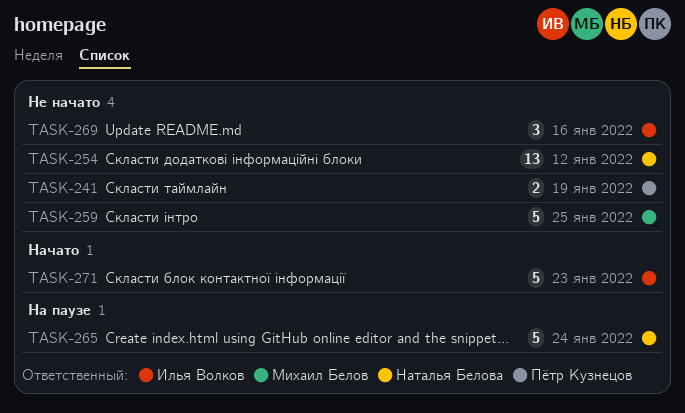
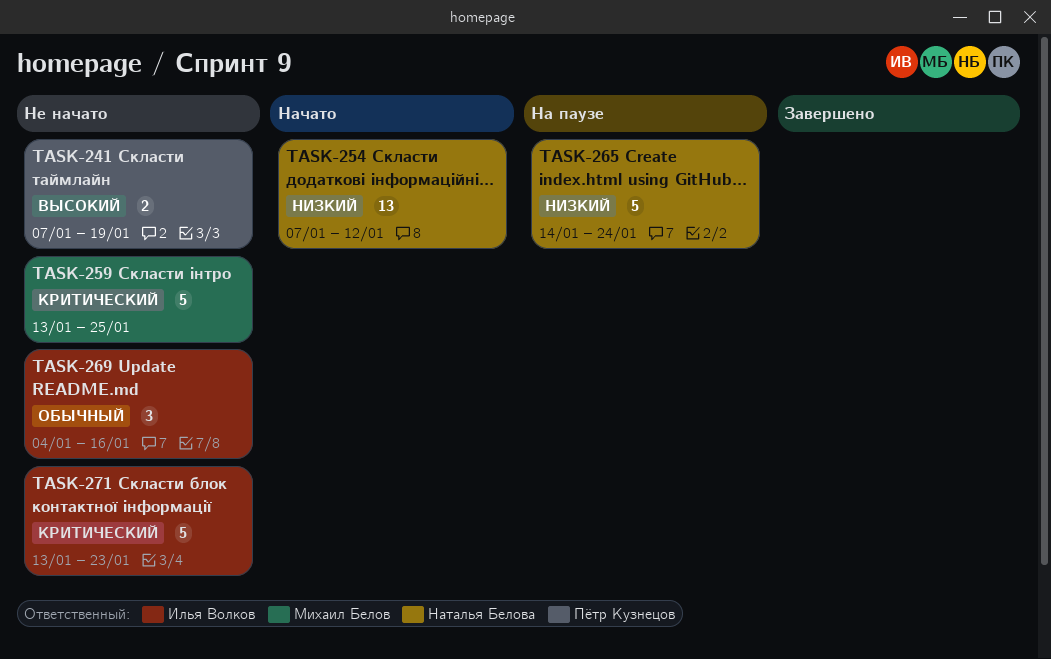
TASK-254, status: Не начато -> Начато
TASK-271, status: Начато -> Не начато

